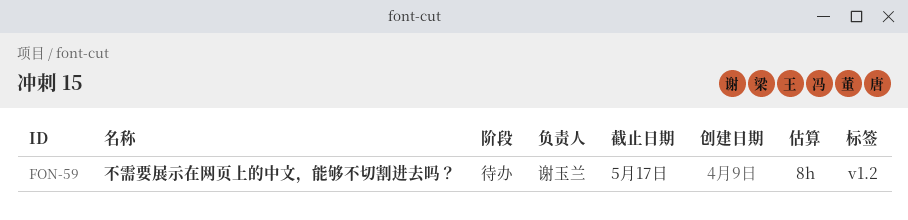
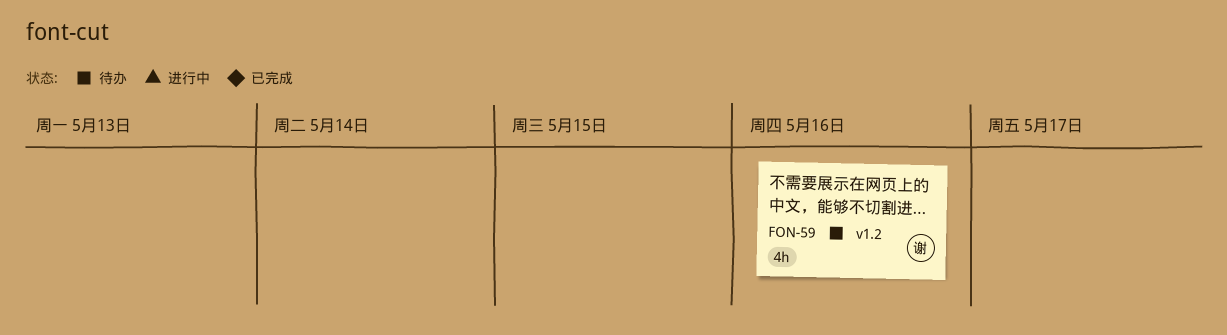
FON-59, estimate: 8h -> 4h
FON-59, due: May 17 -> May 16

